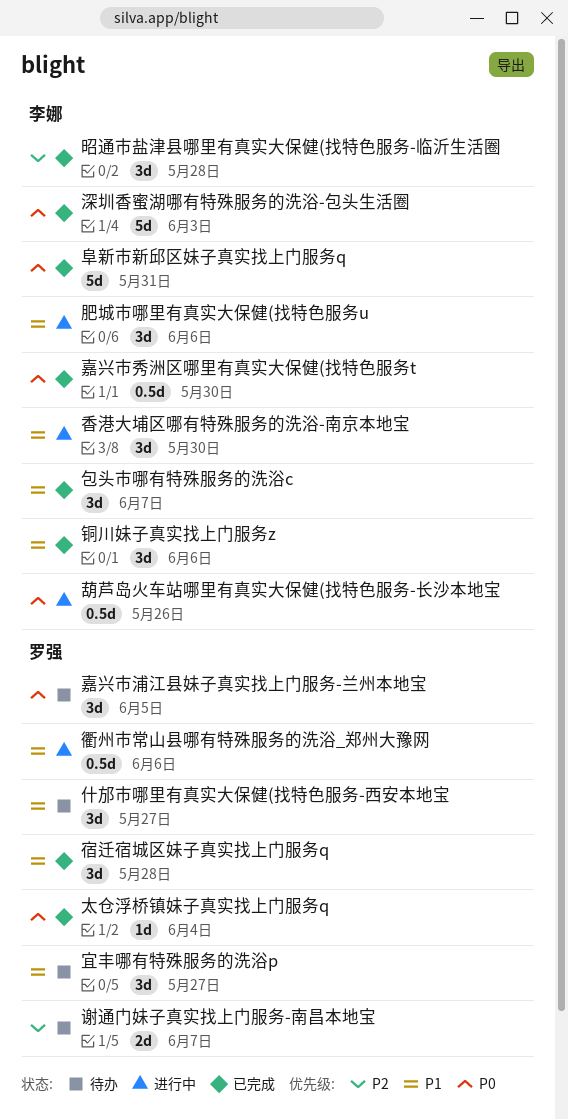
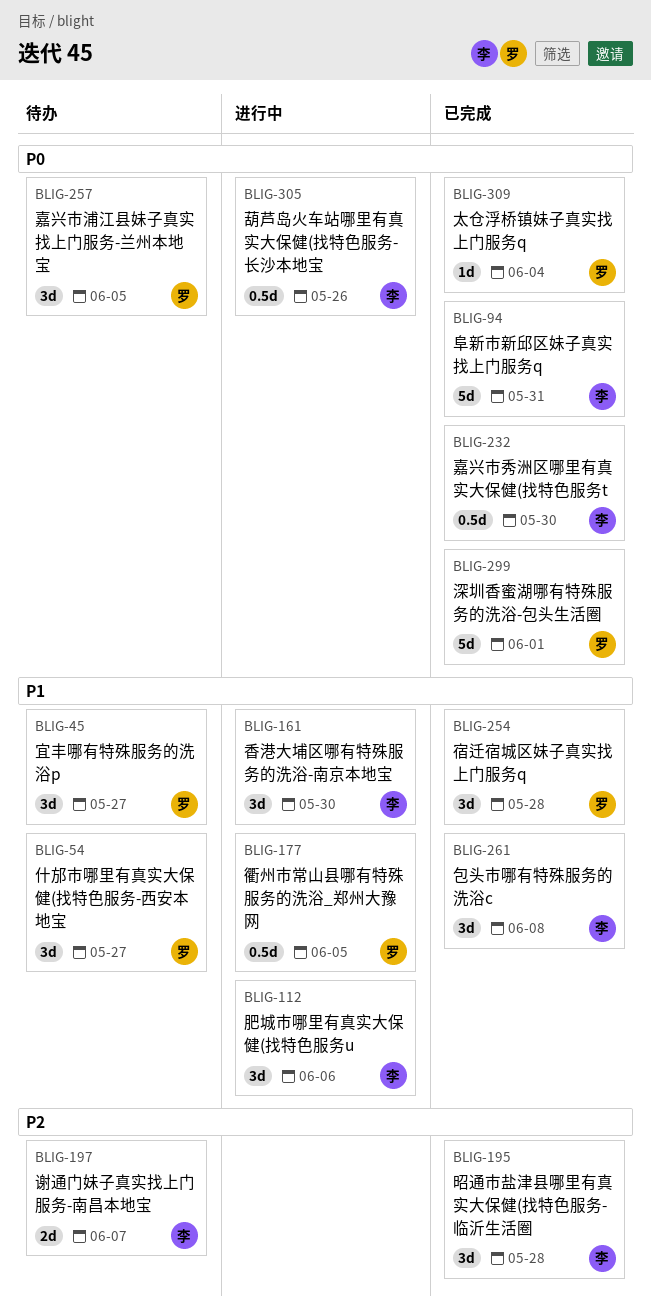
包头市哪有特殊服务的洗浴c, due: Jun 7 -> Jun 8
深圳香蜜湖哪有特殊服务的洗浴-包头生活圈, owner: 李娜 -> 罗强
深圳香蜜湖哪有特殊服务的洗浴-包头生活圈, due: Jun 3 -> Jun 1
衢州市常山县哪有特殊服务的洗浴_郑州大豫网, due: Jun 6 -> Jun 5
谢通门妹子真实找上门服务-南昌本地宝, owner: 罗强 -> 李娜
铜川妹子真实找上门服务z: present -> none

